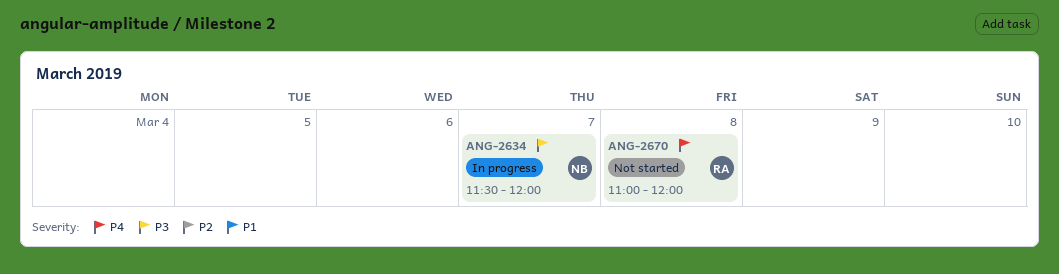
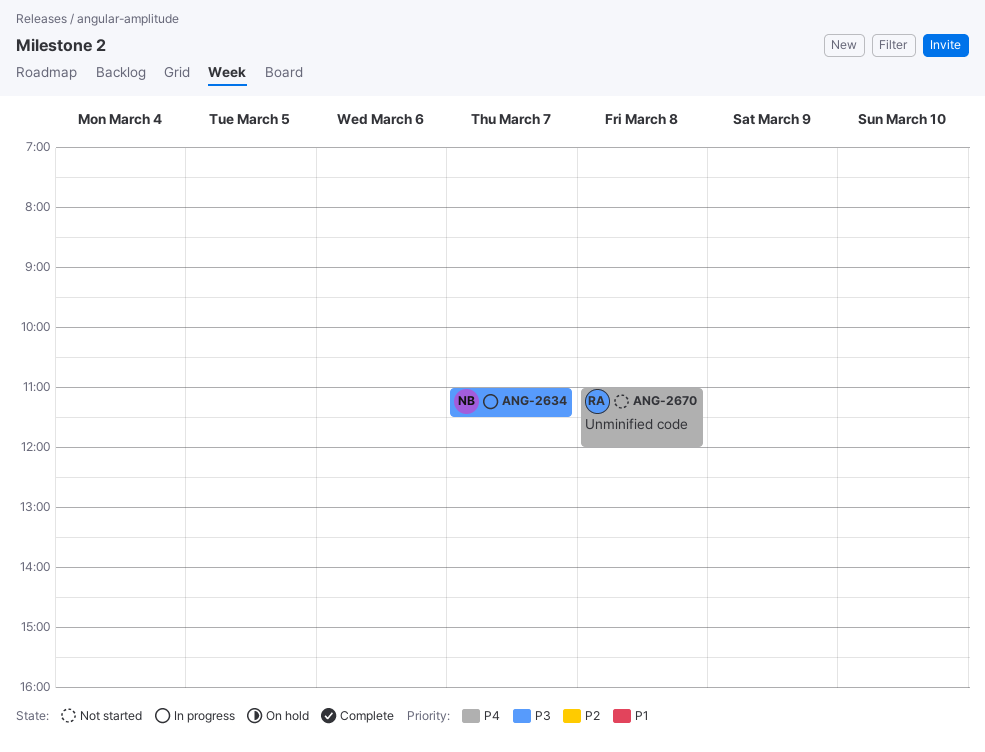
ANG-2634, begins: 11:30 -> 11:00
ANG-2634, ends: 12:00 -> 11:30

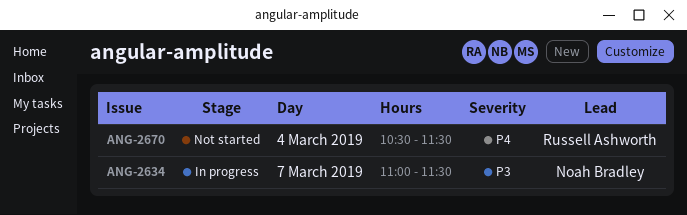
ANG-2670, day: Mar 8 -> Mar 4
ANG-2670, begins: 11:00 -> 10:30
ANG-2670, ends: 12:00 -> 11:30

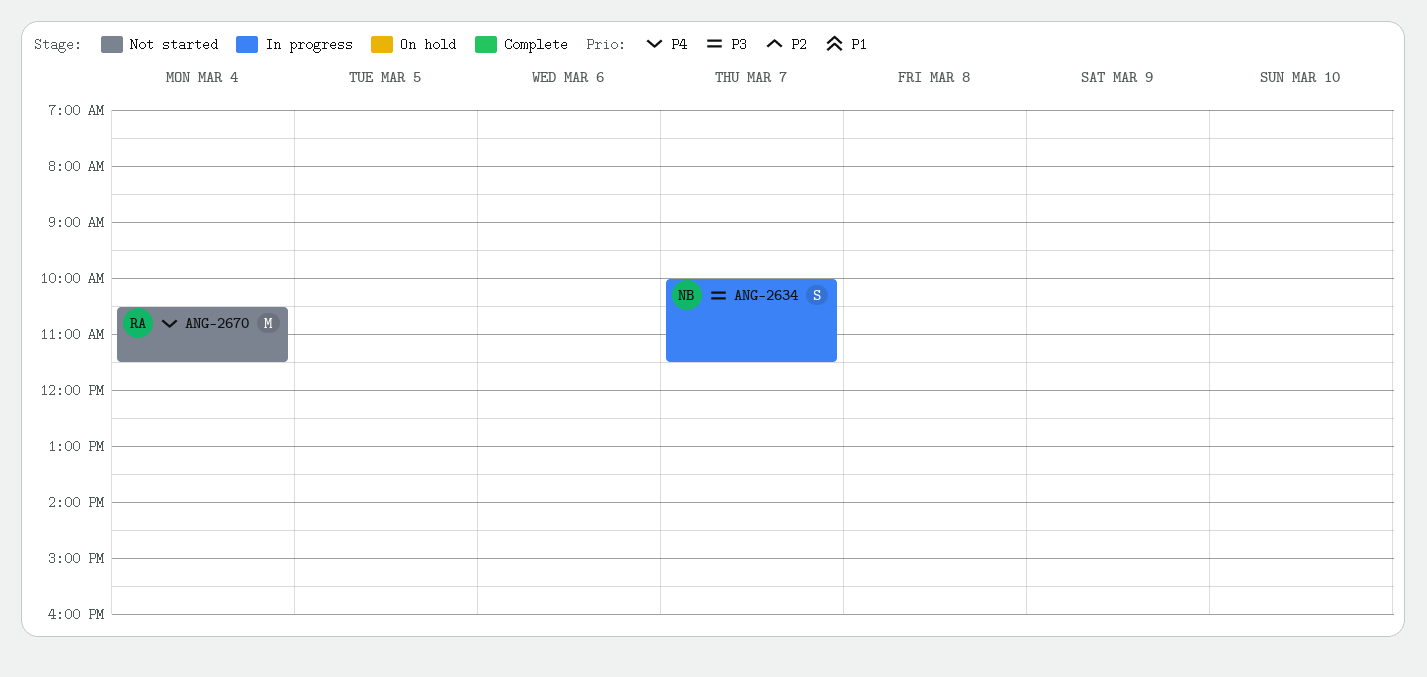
ANG-2634, begins: 11:00 -> 10:00

